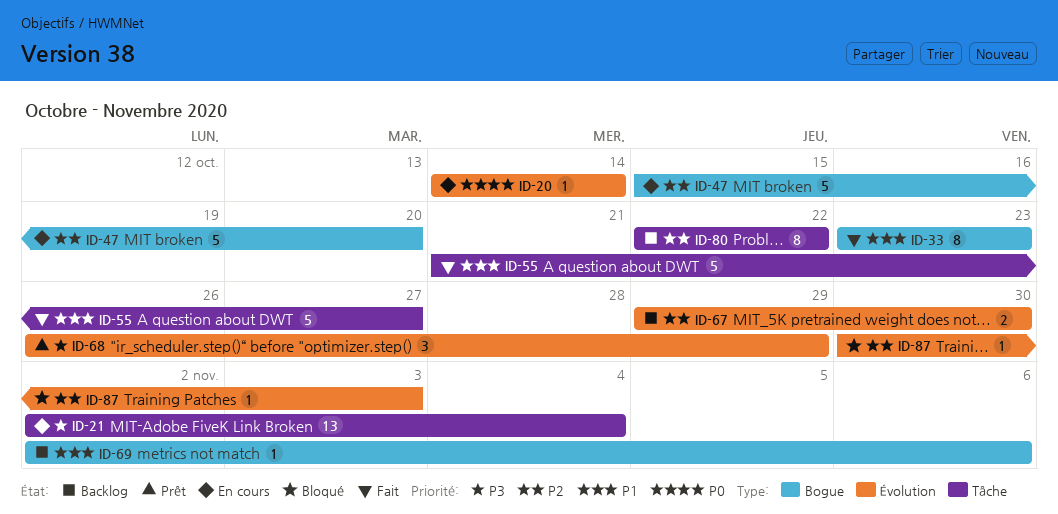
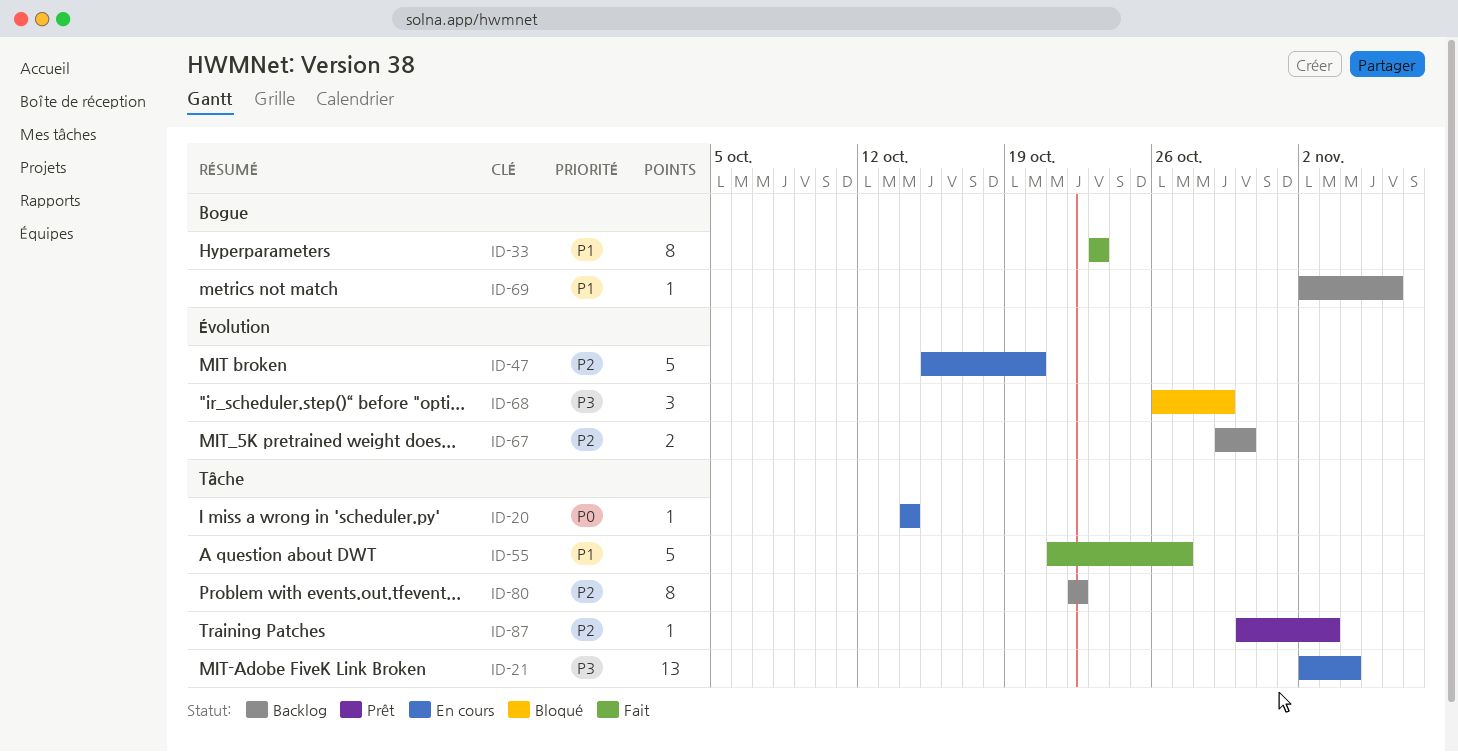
ID-20, label: Évolution -> Tâche
ID-47, label: Bogue -> Évolution
ID-68, status: Prêt -> Bloqué
ID-87, status: Bloqué -> Prêt
ID-87, label: Évolution -> Tâche

